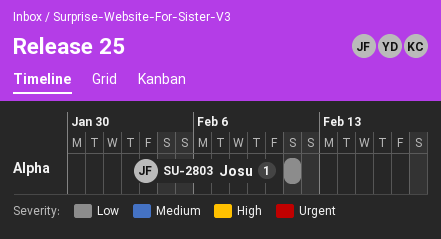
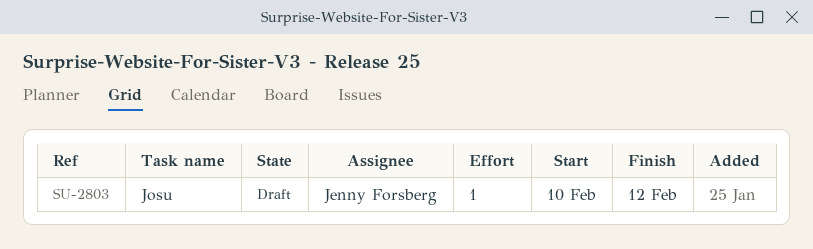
SU-2803, start: Feb 11 -> Feb 10
SU-2803, due: Feb 11 -> Feb 12

